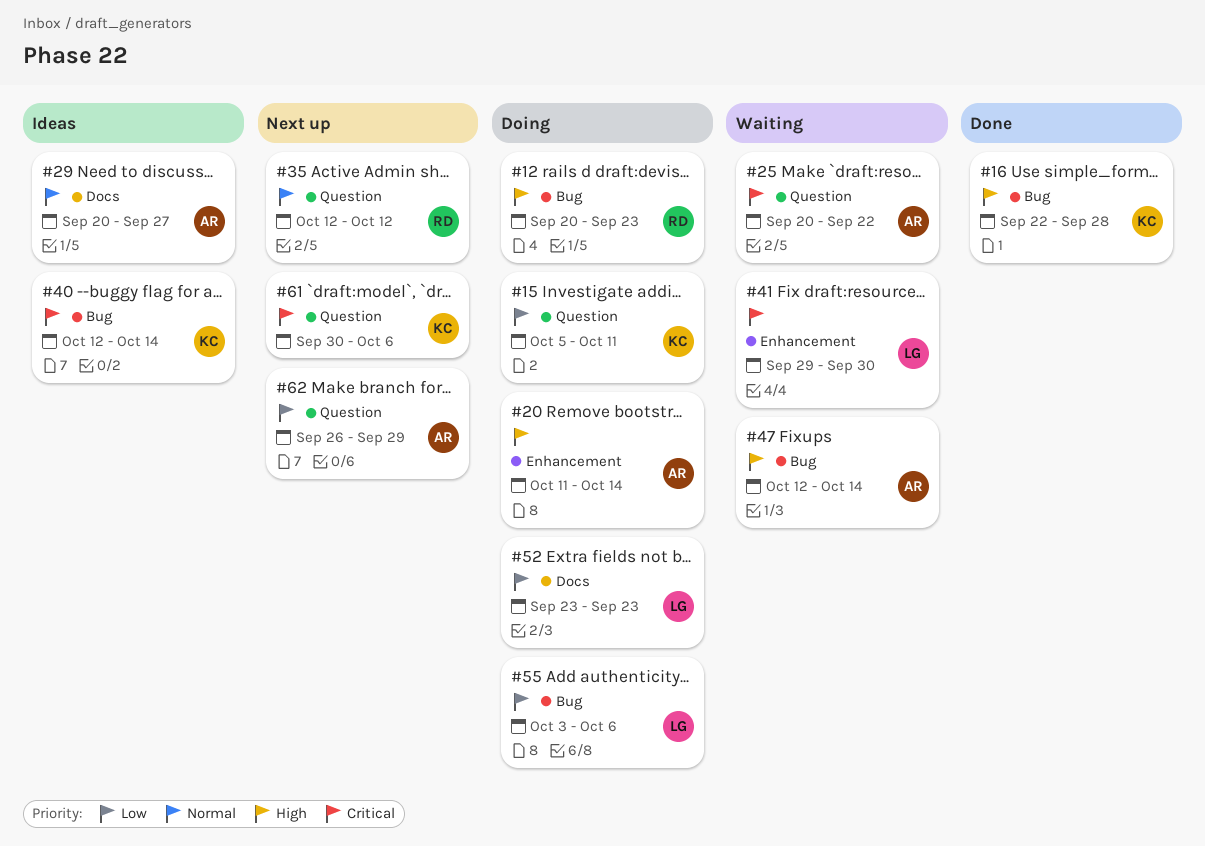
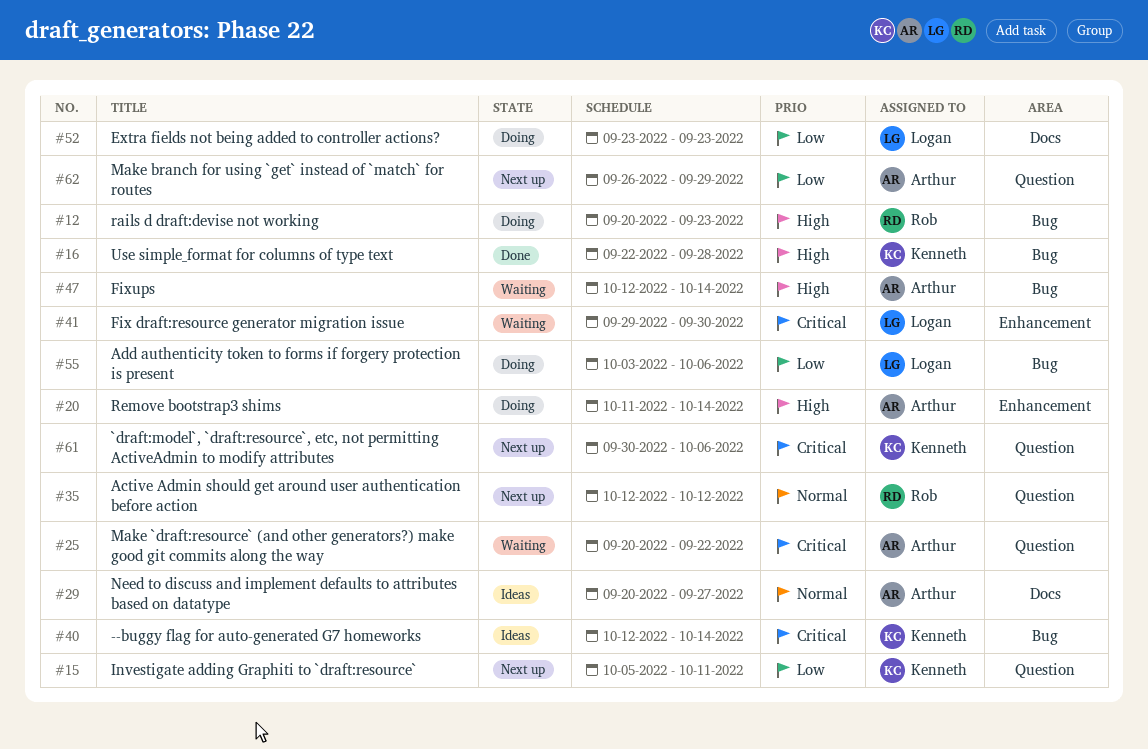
#15, status: Doing -> Next up

